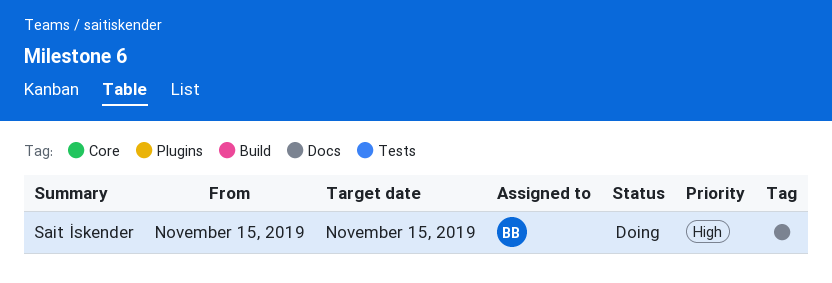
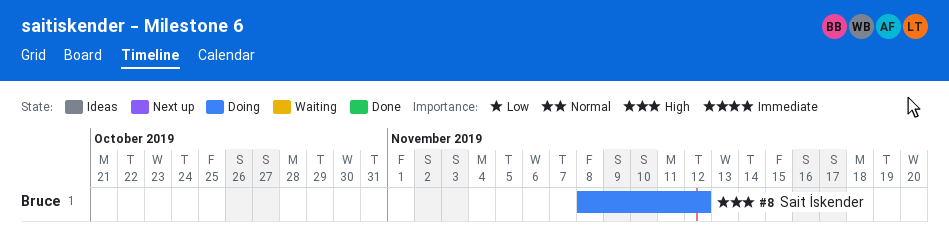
Sait İskender, start: Nov 15 -> Nov 8
Sait İskender, due: Nov 15 -> Nov 12

